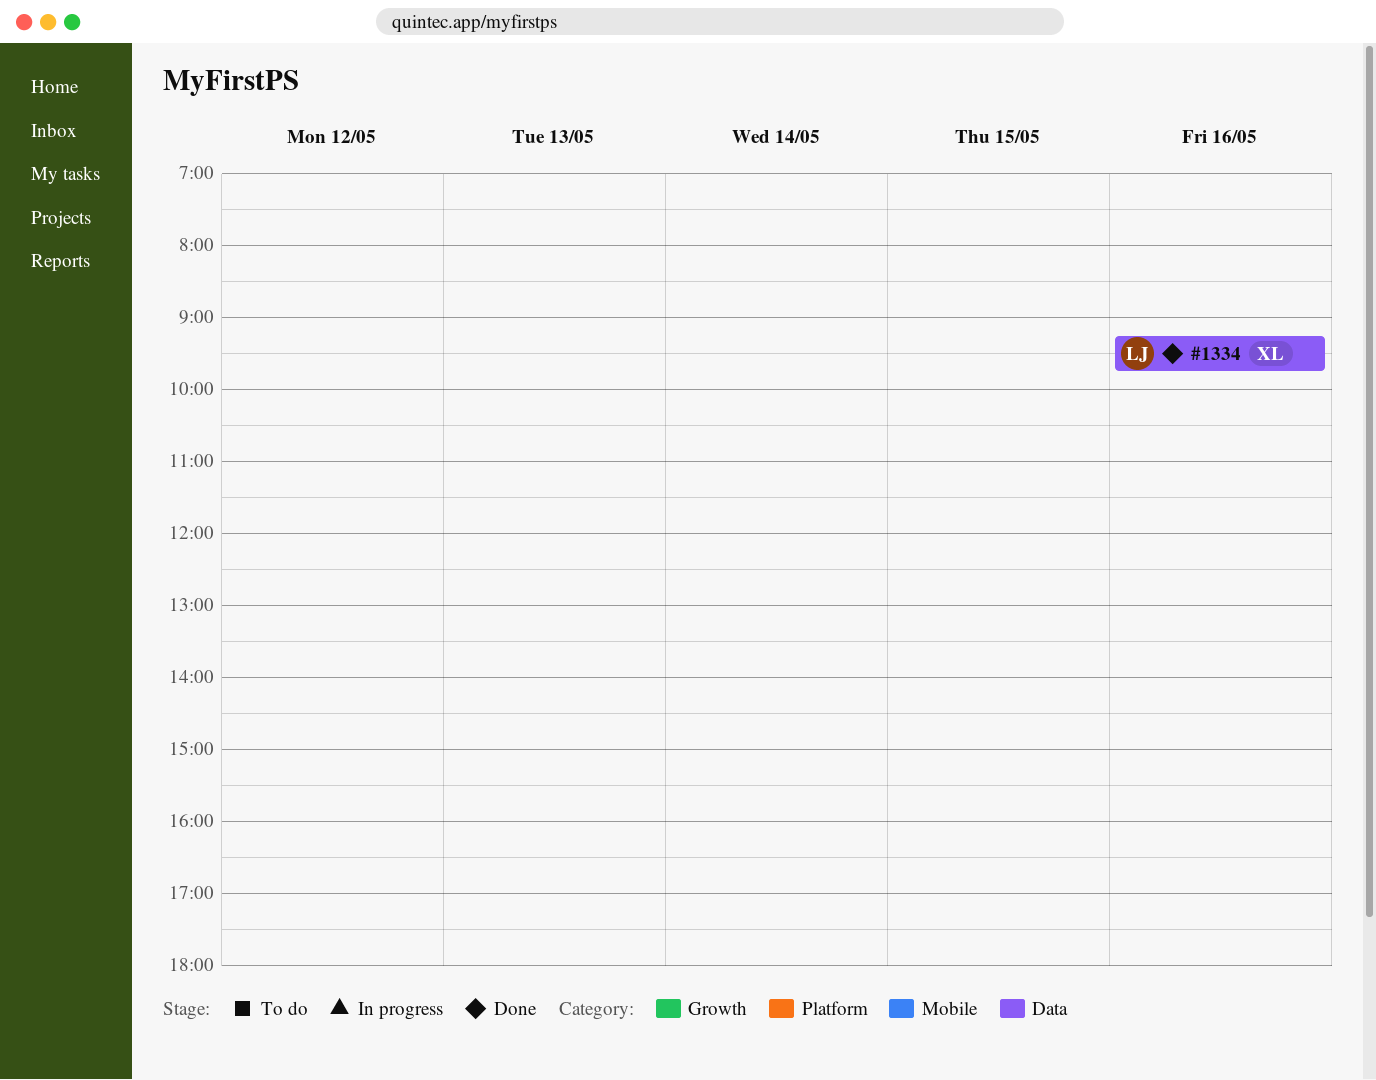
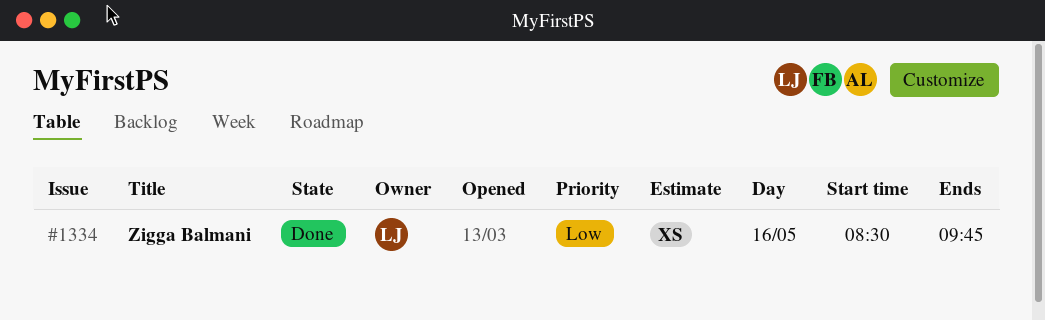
#1334, estimate: XL -> XS
#1334, begins: 09:15 -> 08:30

